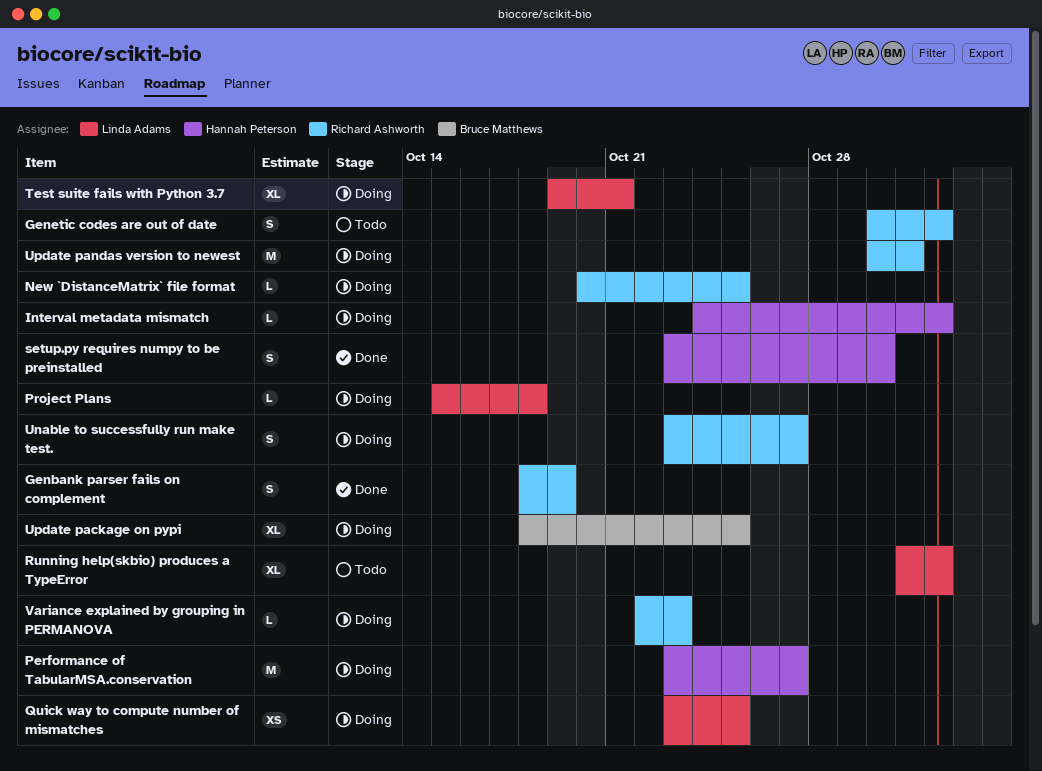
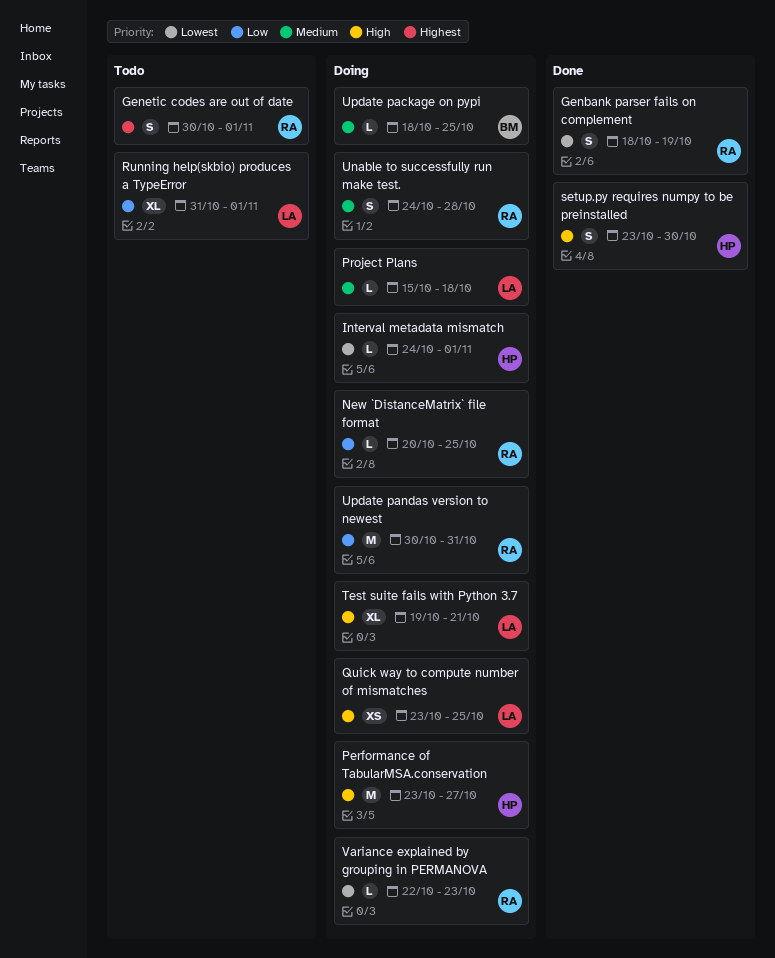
Unable to successfully run make test., start: Oct 23 -> Oct 24
Unable to successfully run make test., due: Oct 27 -> Oct 28
Update package on pypi, estimate: XL -> L

